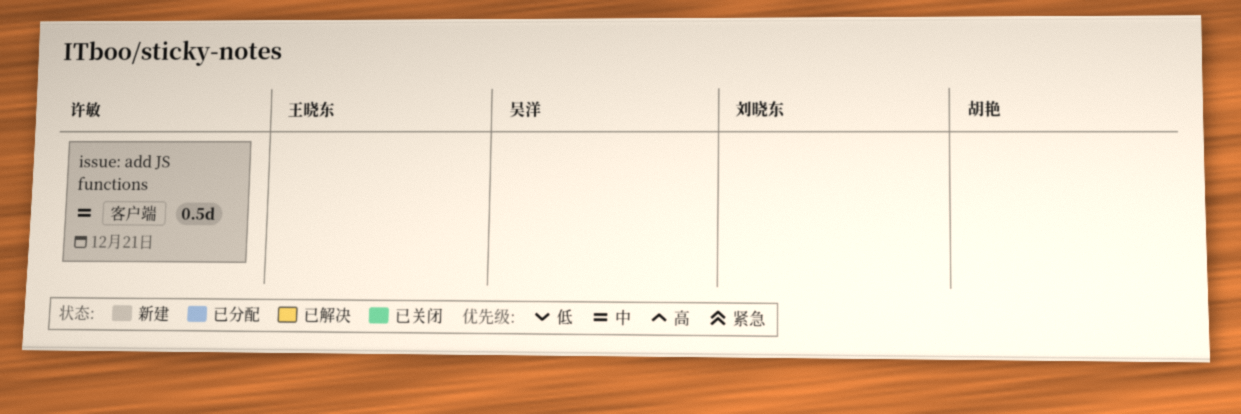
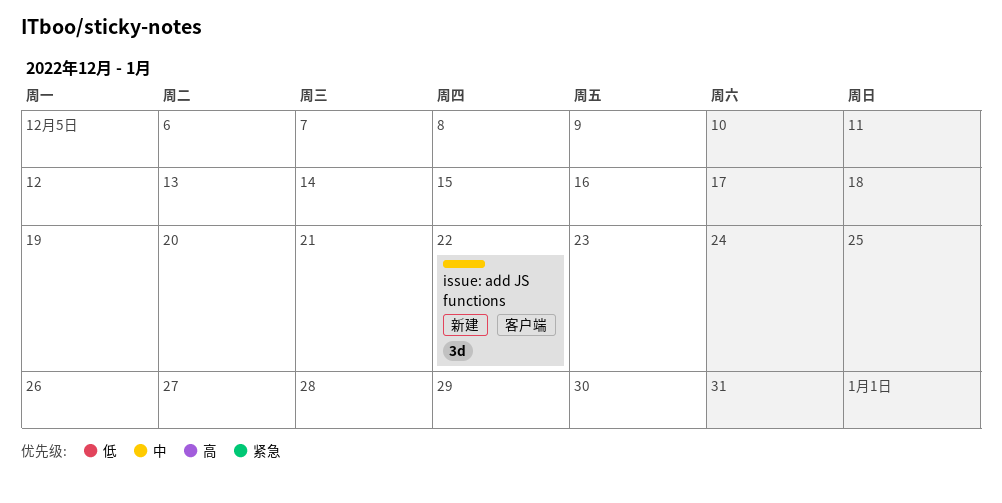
issue: add JS functions, estimate: 0.5d -> 3d
issue: add JS functions, due: Dec 21 -> Dec 22

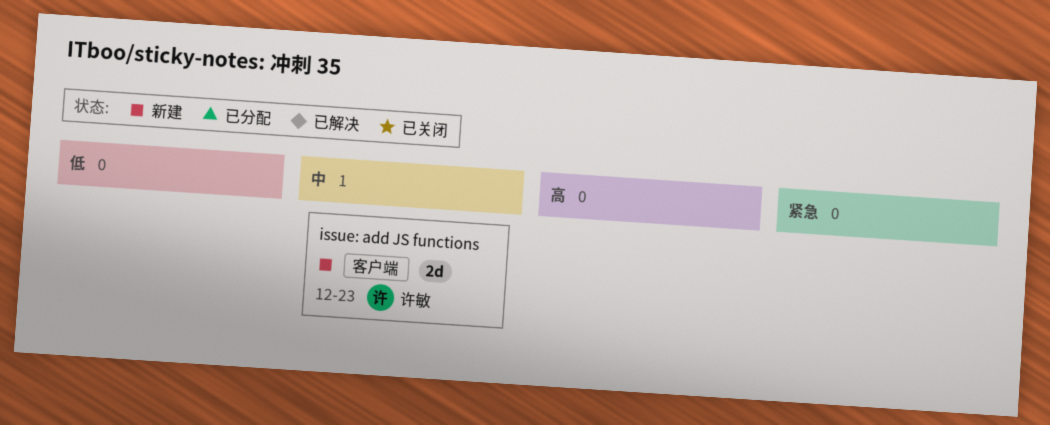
issue: add JS functions, estimate: 3d -> 2d
issue: add JS functions, due: Dec 22 -> Dec 23

